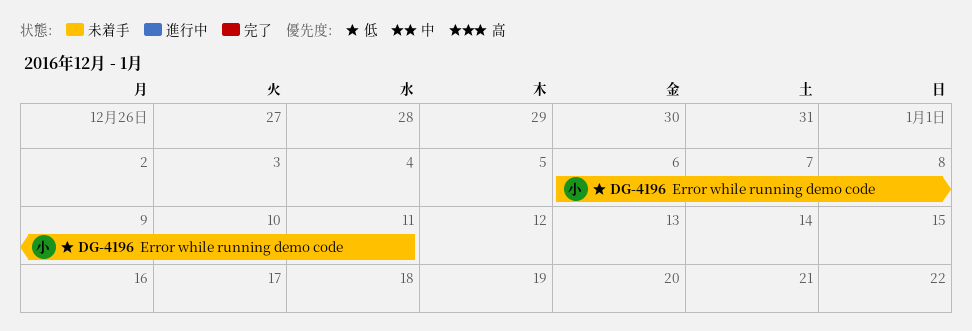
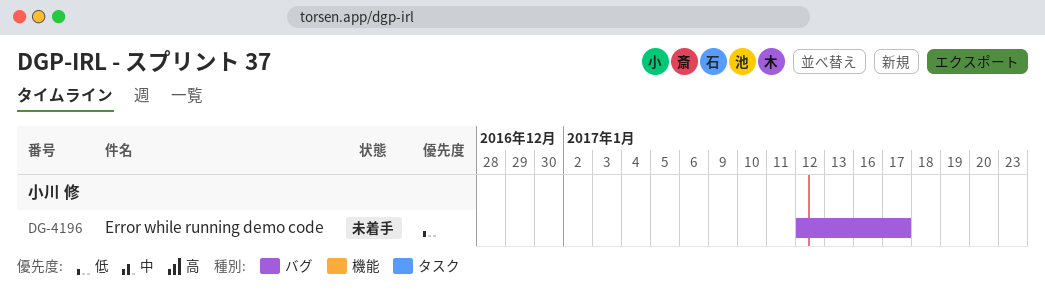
DG-4196, start: Jan 6 -> Jan 12
DG-4196, due: Jan 11 -> Jan 17

